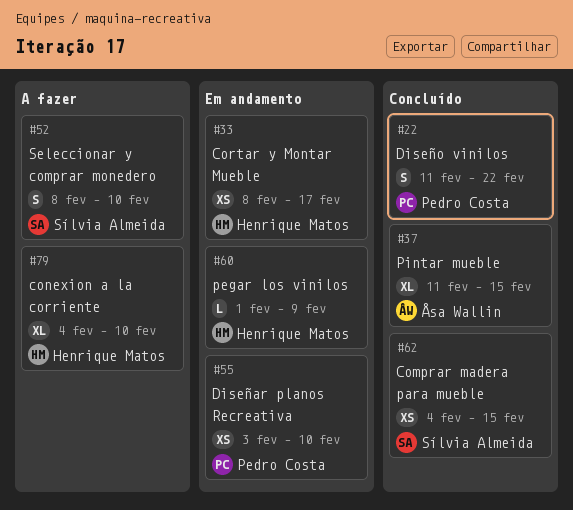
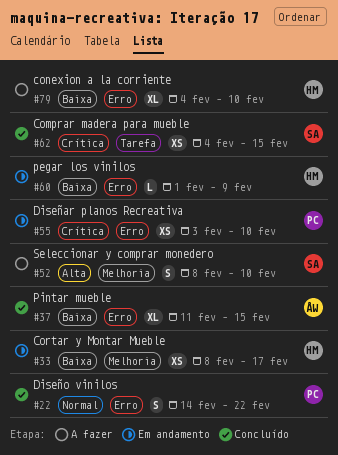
#22, start: Feb 11 -> Feb 14

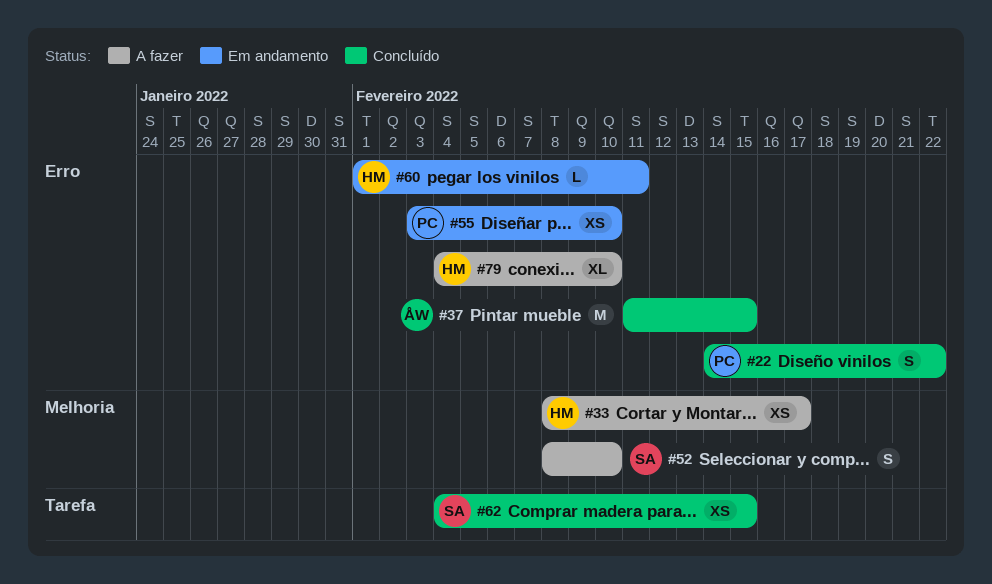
#33, status: Em andamento -> A fazer
#37, estimate: XL -> M
#60, due: Feb 9 -> Feb 11

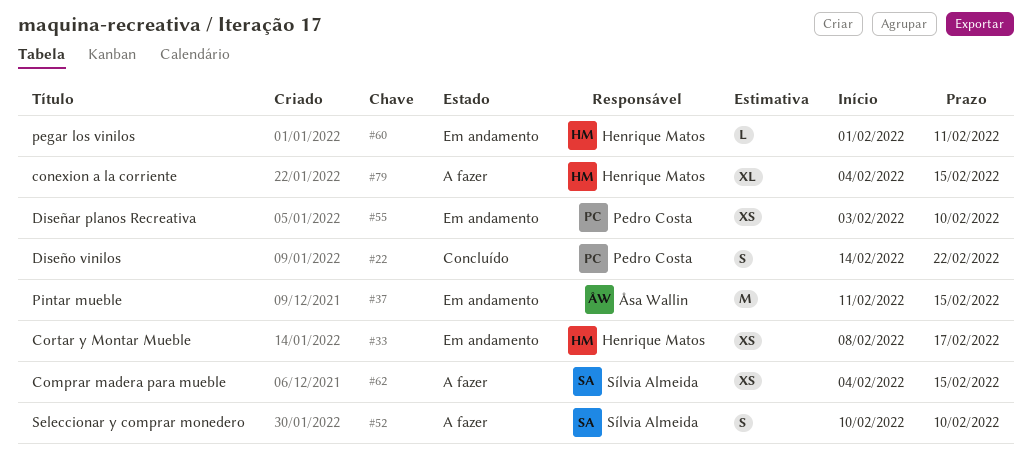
#33, status: A fazer -> Em andamento
#37, status: Concluído -> Em andamento
#52, start: Feb 8 -> Feb 10
#62, status: Concluído -> A fazer
#79, due: Feb 10 -> Feb 15

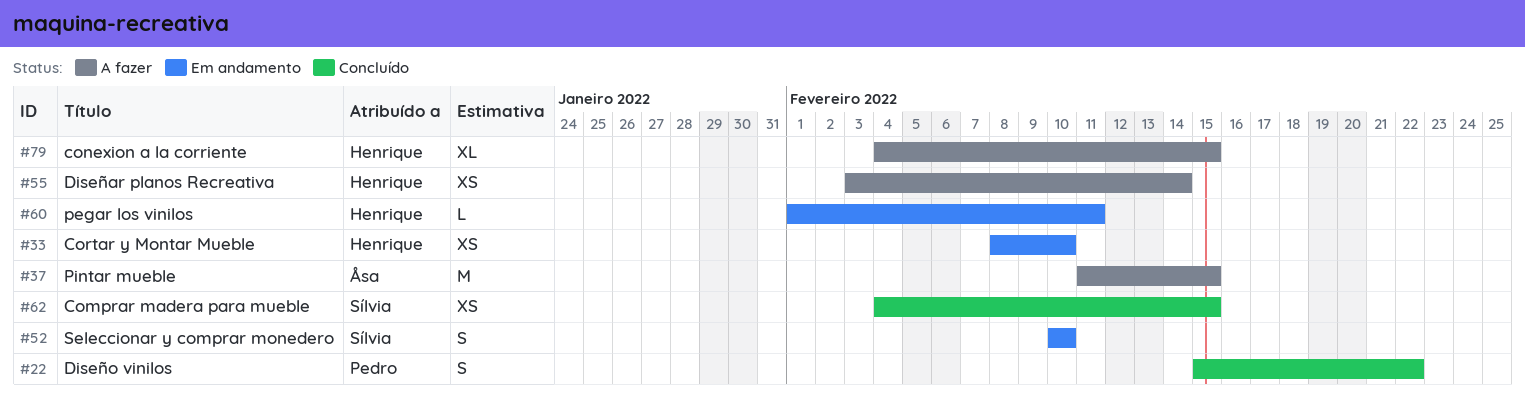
#22, start: Feb 14 -> Feb 15
#33, due: Feb 17 -> Feb 10
#37, status: Em andamento -> A fazer
#52, status: A fazer -> Em andamento
#55, status: Em andamento -> A fazer
#55, owner: Pedro Costa -> Henrique Matos
#55, due: Feb 10 -> Feb 14
#62, status: A fazer -> Concluído

